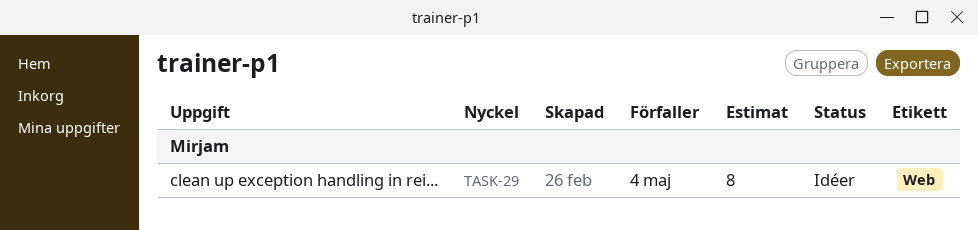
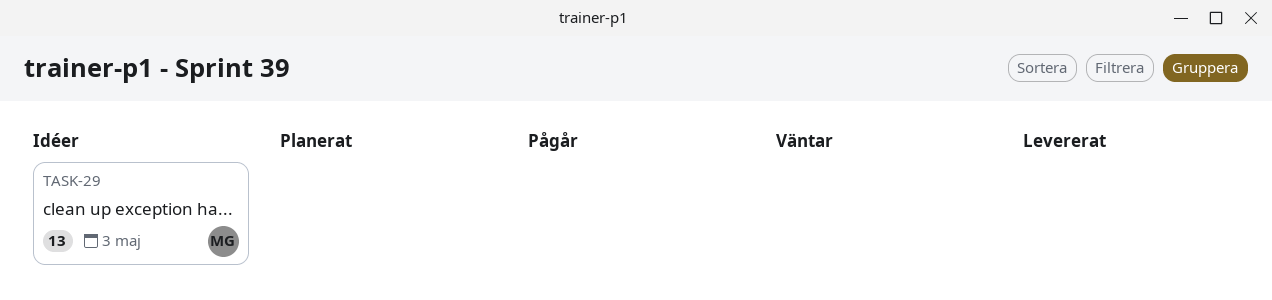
TASK-29, estimate: 8 -> 13
TASK-29, due: May 4 -> May 3

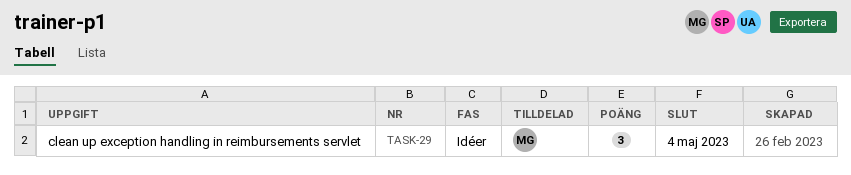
TASK-29, estimate: 13 -> 3
TASK-29, due: May 3 -> May 4

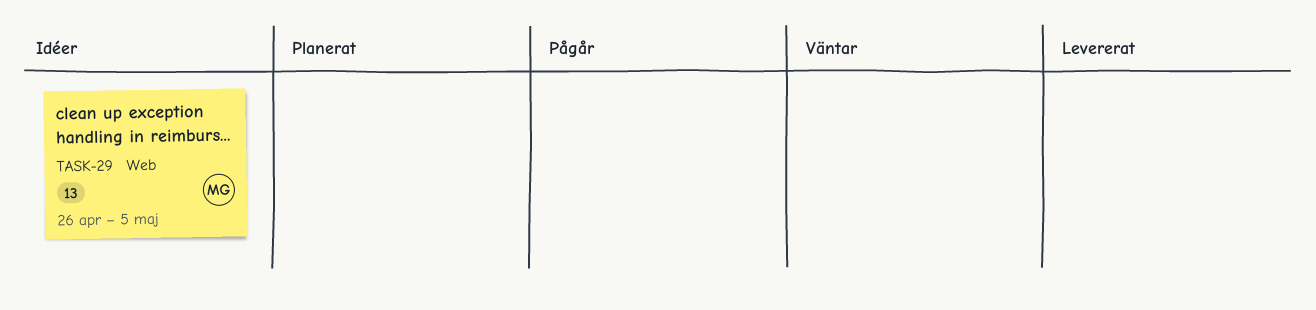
TASK-29, estimate: 3 -> 13
TASK-29, due: May 4 -> May 5

